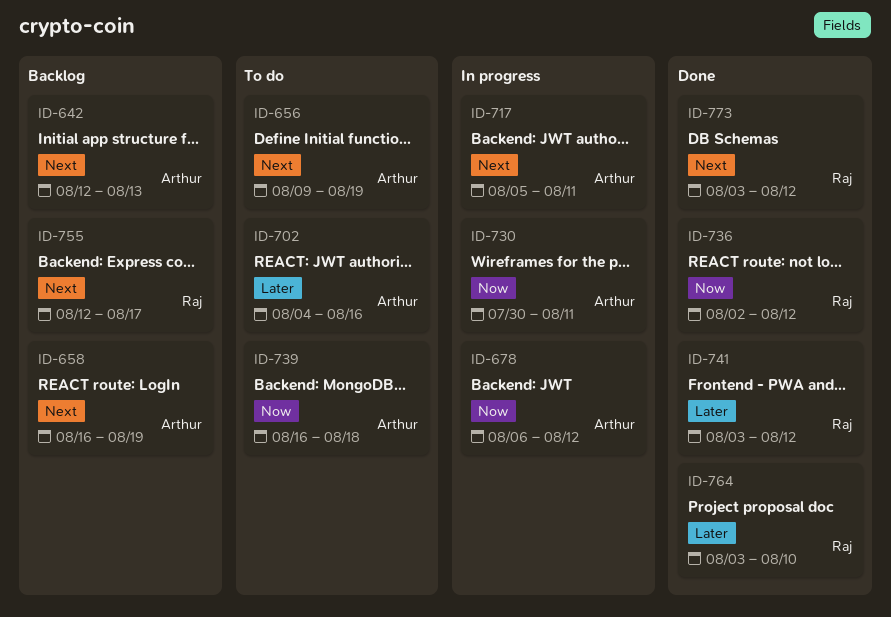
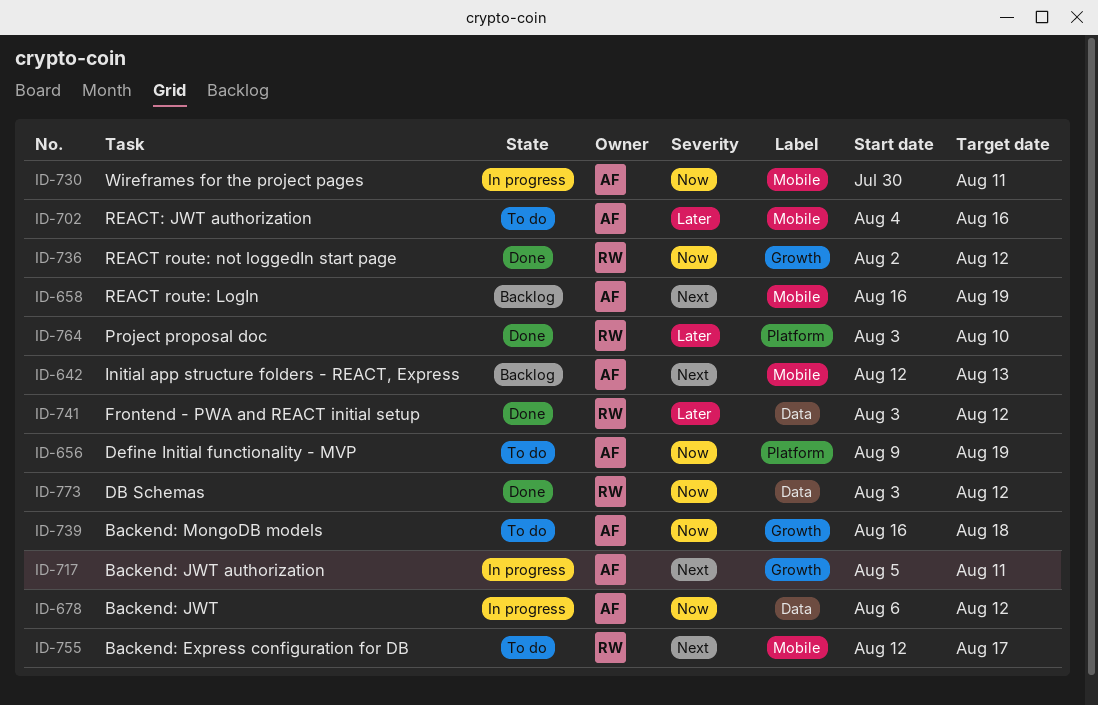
ID-656, priority: Next -> Now
ID-755, status: Backlog -> To do
ID-773, priority: Next -> Now

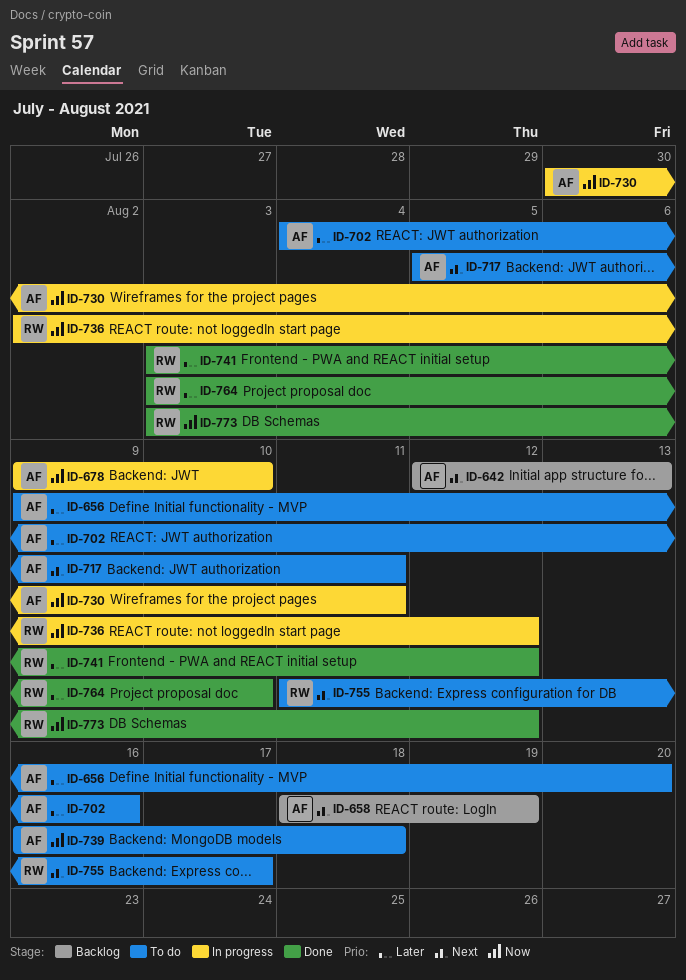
ID-656, priority: Now -> Later
ID-656, due: Aug 19 -> Aug 20
ID-658, start: Aug 16 -> Aug 18
ID-678, start: Aug 6 -> Aug 9
ID-678, due: Aug 12 -> Aug 10
ID-717, status: In progress -> To do
ID-736, status: Done -> In progress
ID-755, start: Aug 12 -> Aug 11

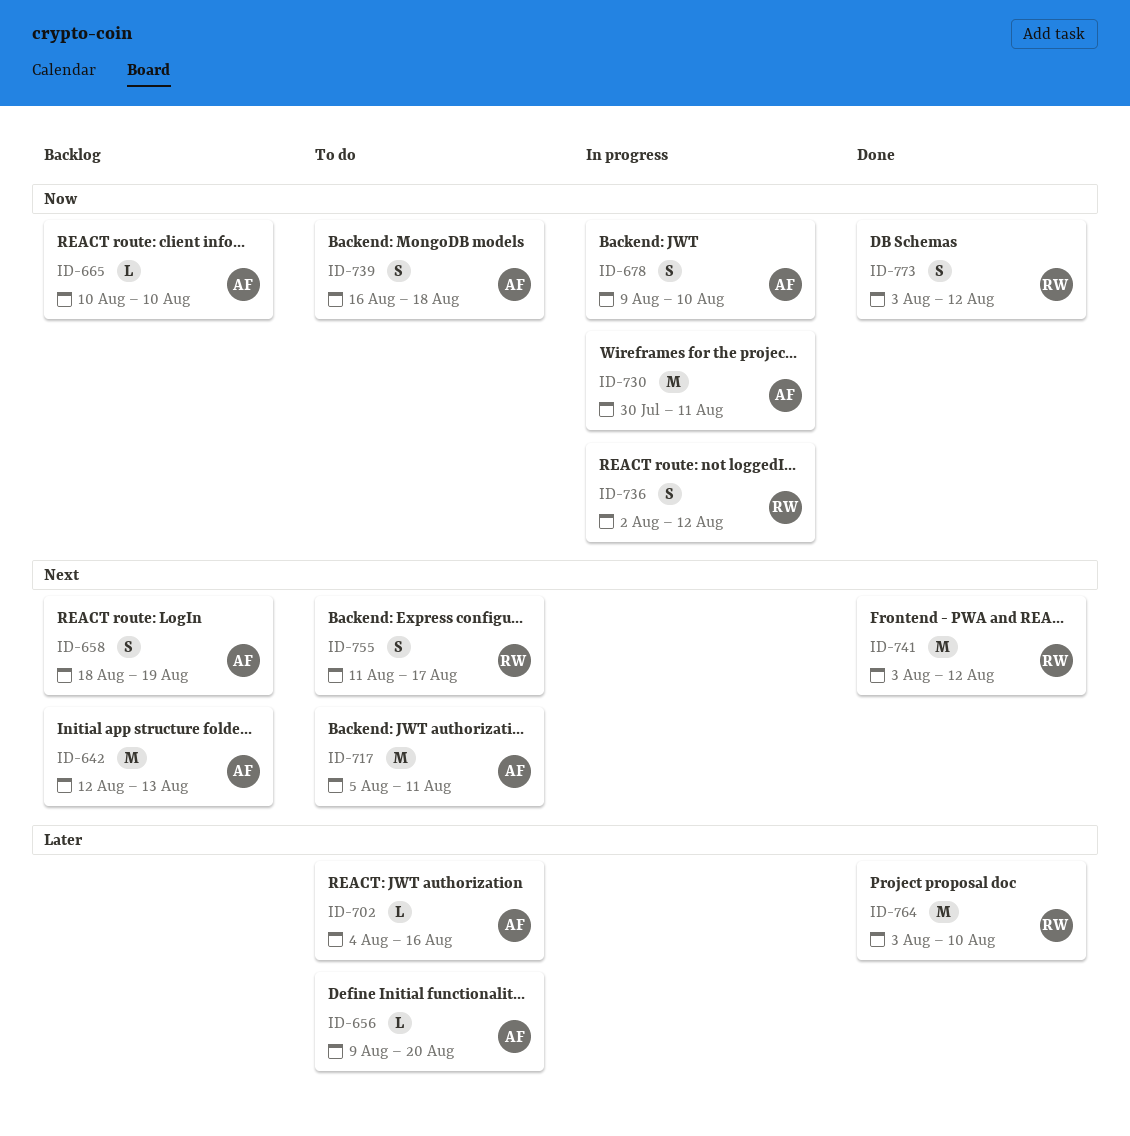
ID-665: none -> present
ID-741, priority: Later -> Next

